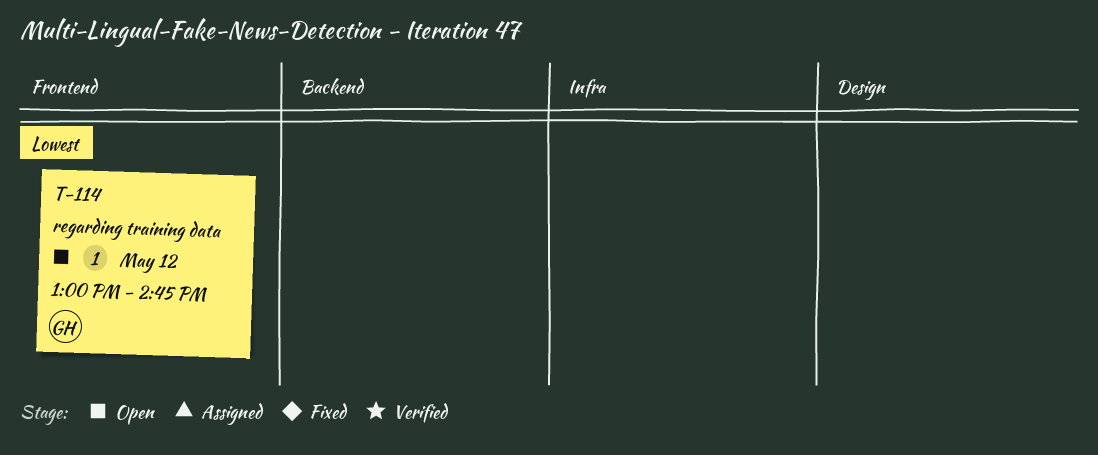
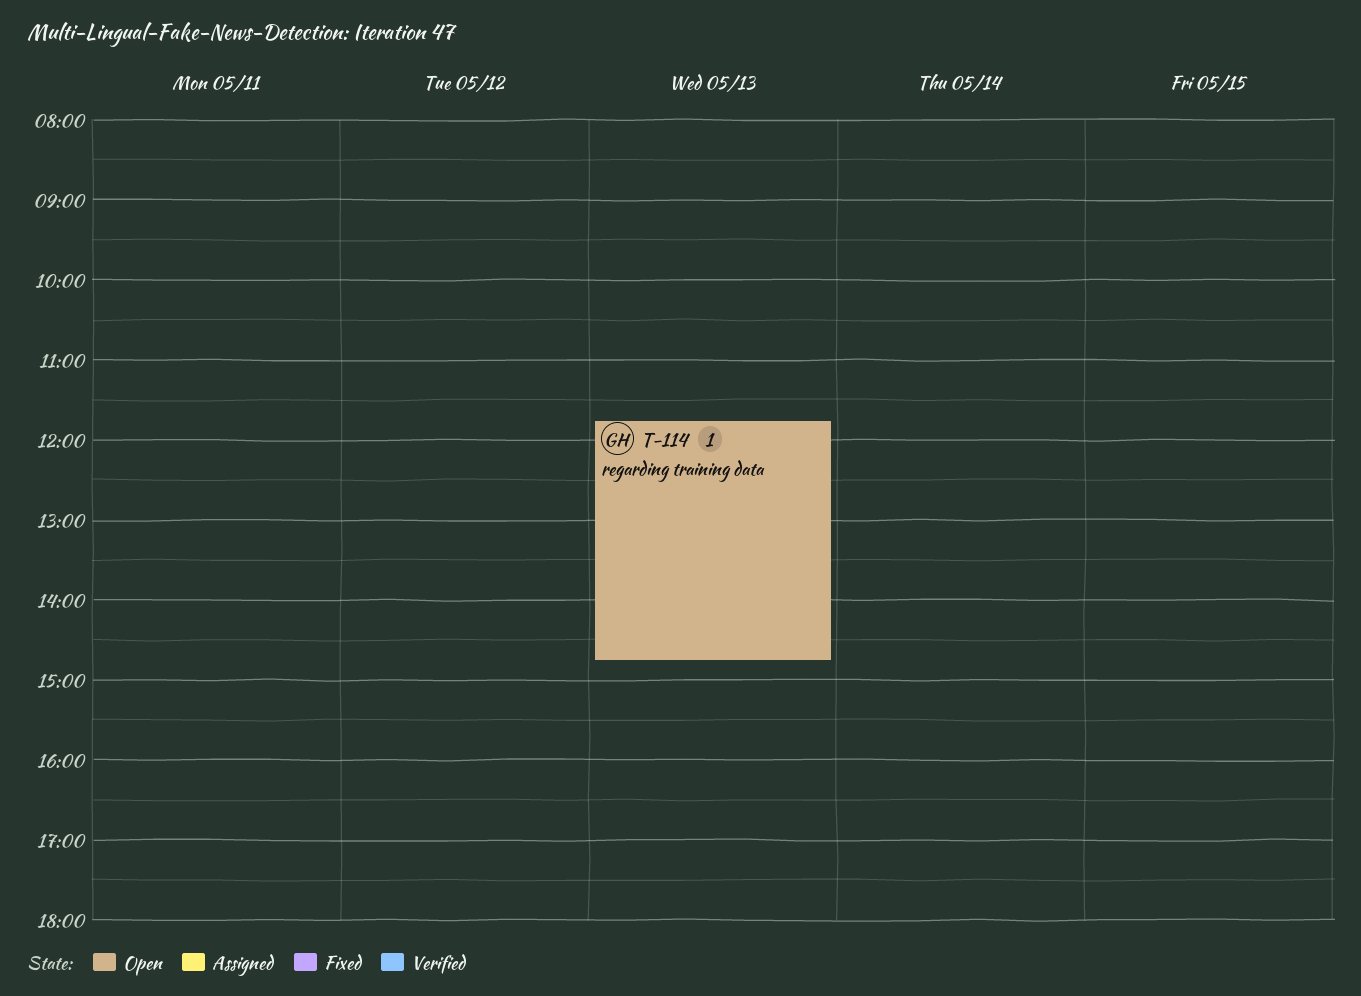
T-114, day: May 12 -> May 13
T-114, begins: 13:00 -> 11:45

